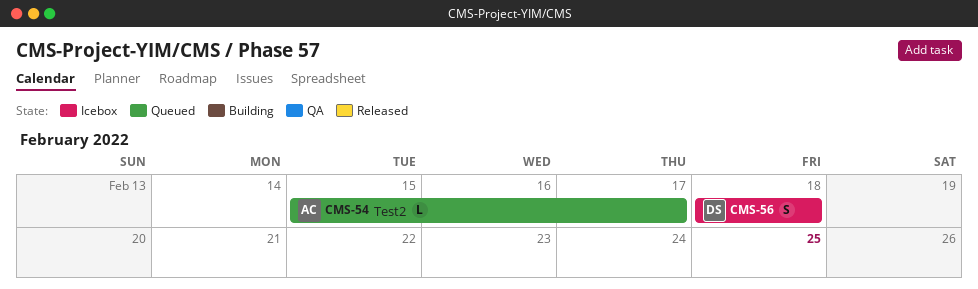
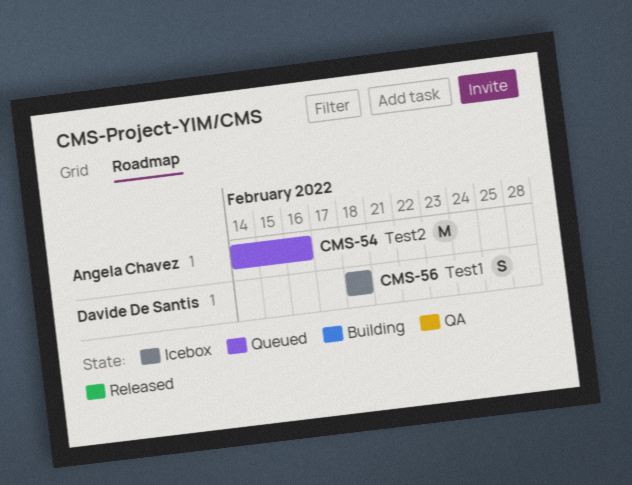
CMS-54, estimate: L -> M
CMS-54, start: Feb 15 -> Feb 14
CMS-54, due: Feb 17 -> Feb 16

